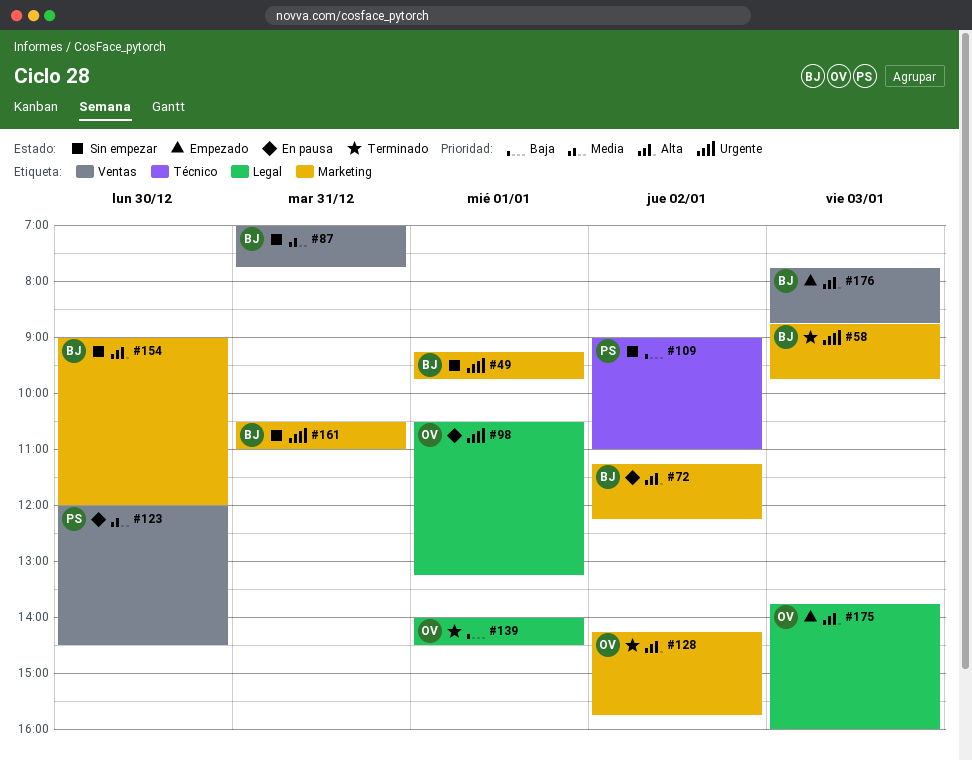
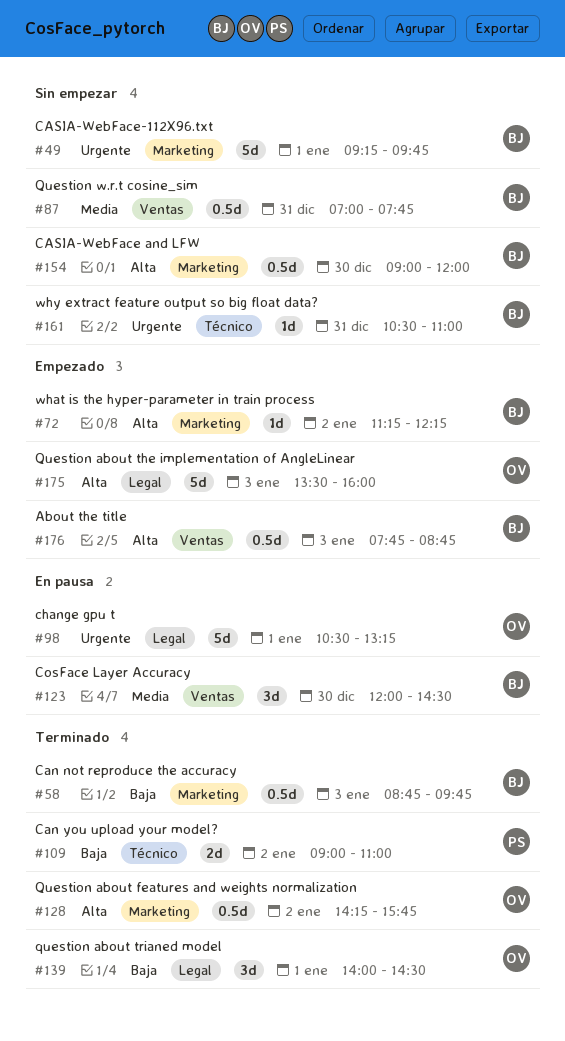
#58, priority: Urgente -> Baja
#72, status: En pausa -> Empezado
#109, status: Sin empezar -> Terminado
#123, owner: PS -> BJ
#161, label: Marketing -> Técnico
#175, begins: 13:45 -> 13:30

